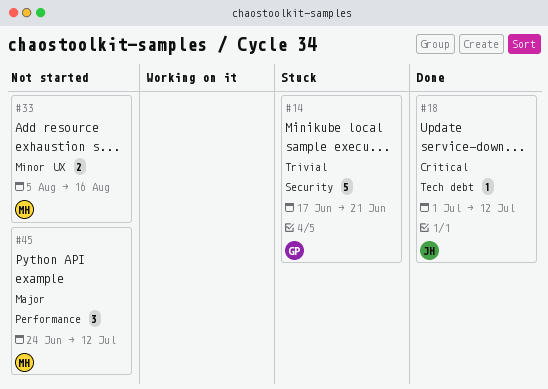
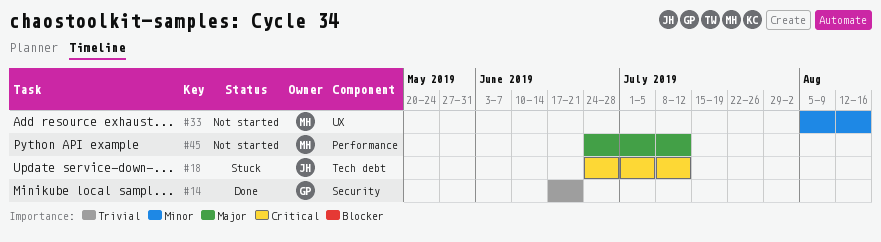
#14, status: Stuck -> Done
#18, status: Done -> Stuck
#18, start: Jul 1 -> Jun 24

